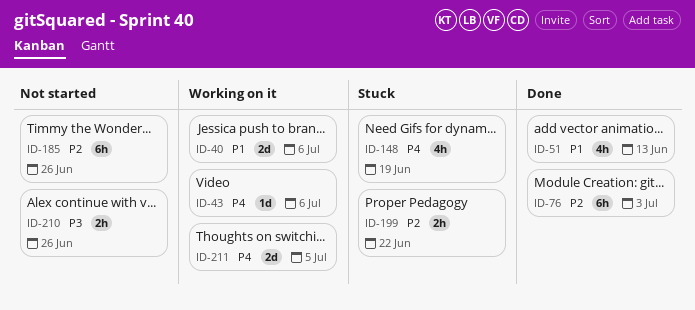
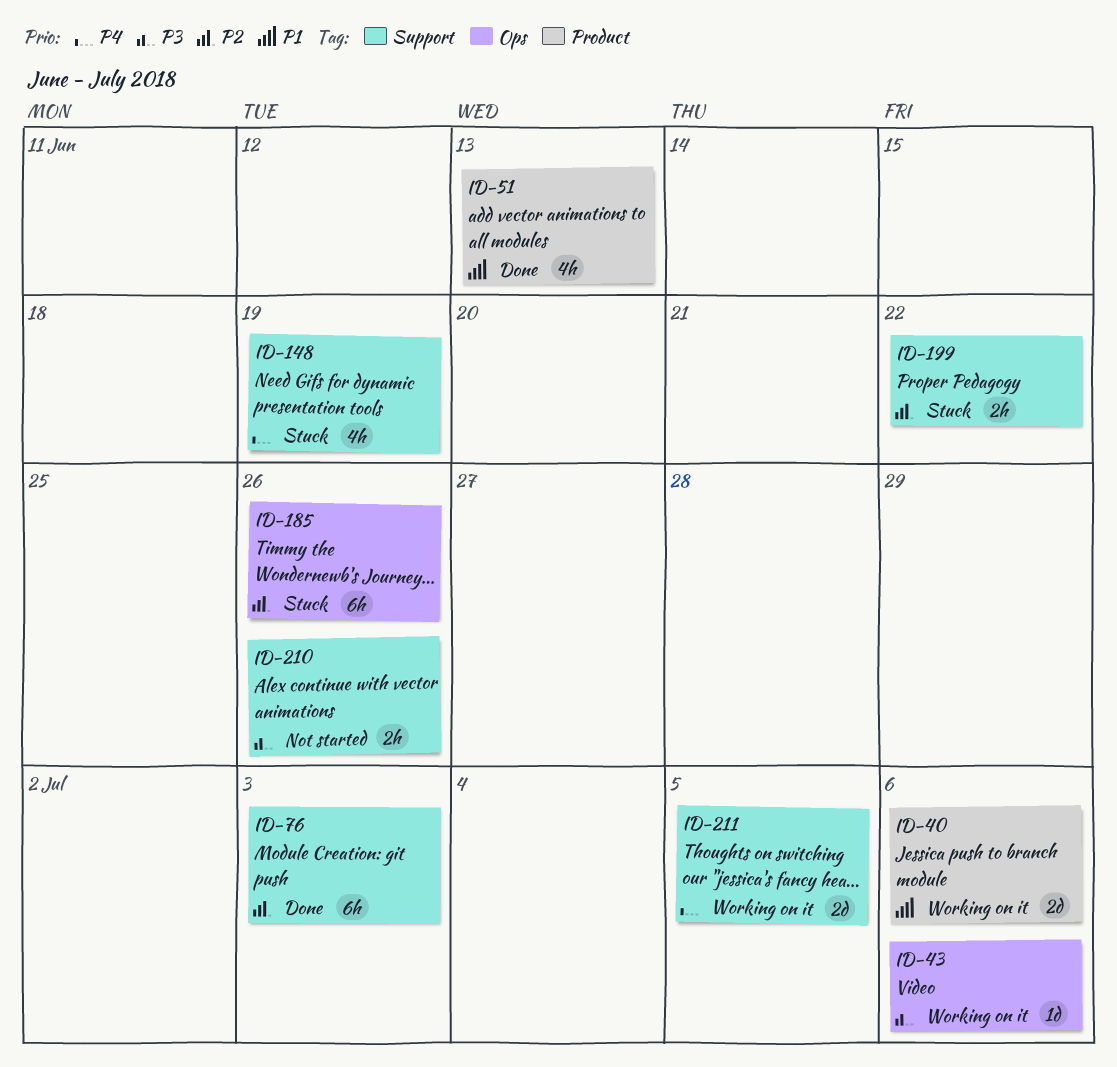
ID-43, priority: P4 -> P3
ID-185, status: Not started -> Stuck

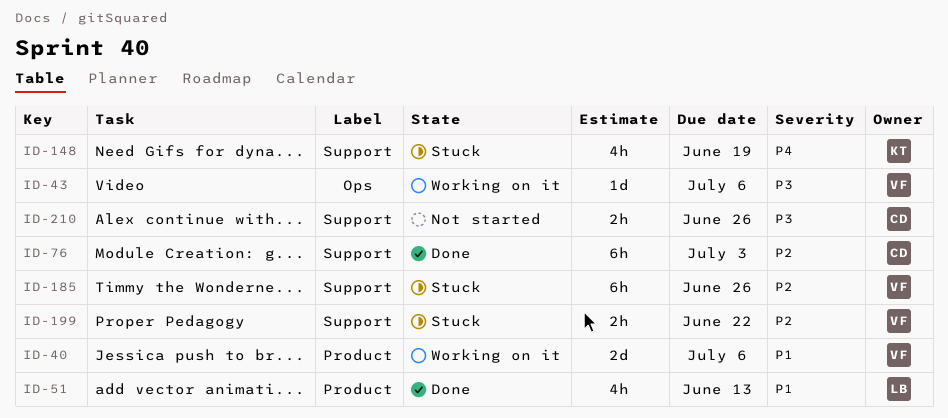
ID-185, label: Ops -> Support
ID-211: present -> none

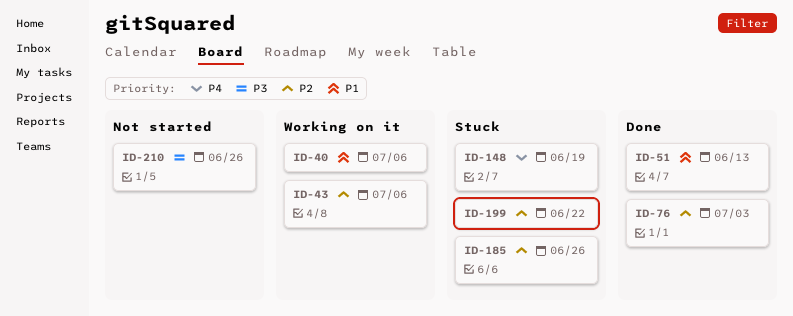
ID-43, priority: P3 -> P2

